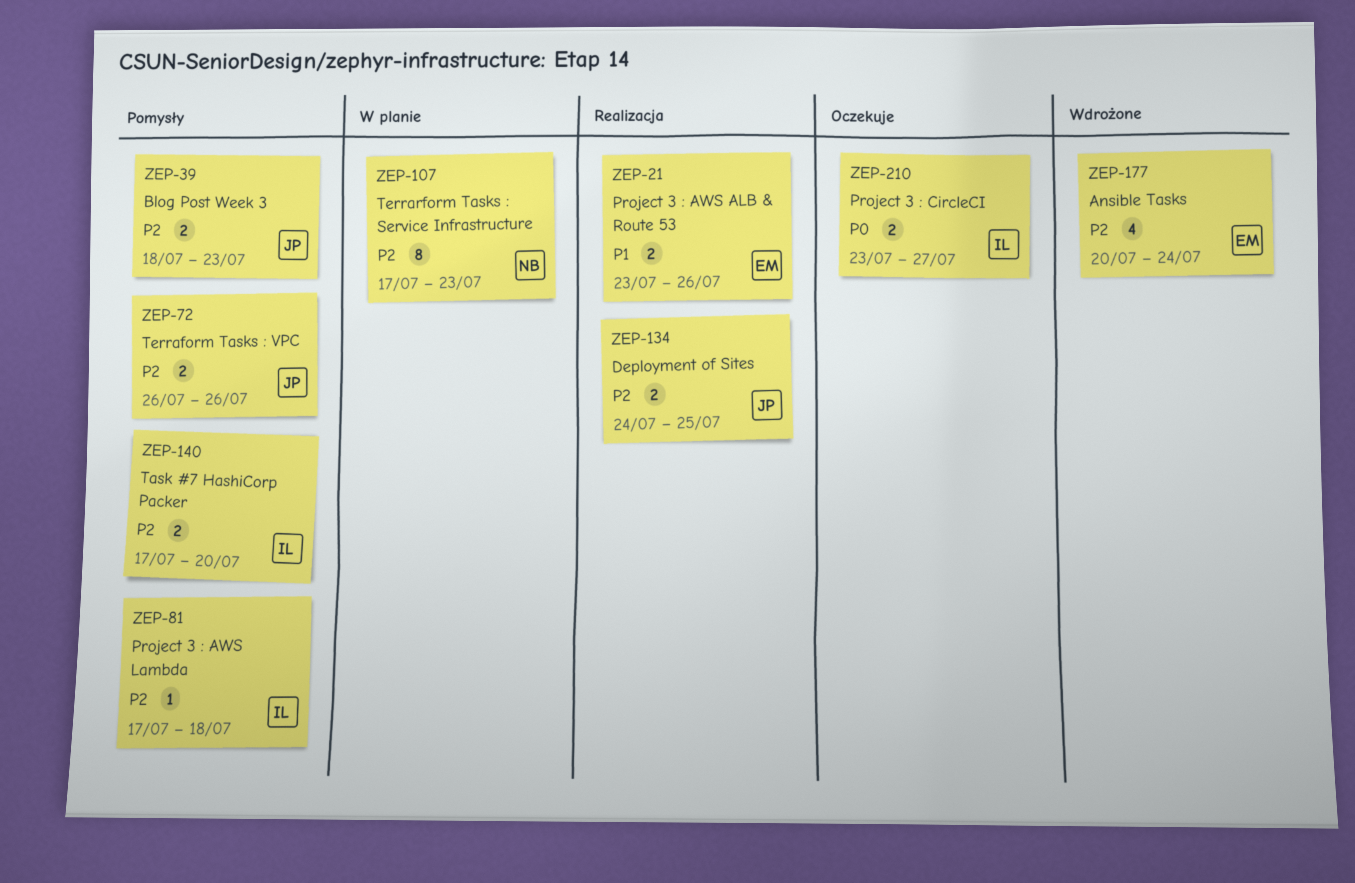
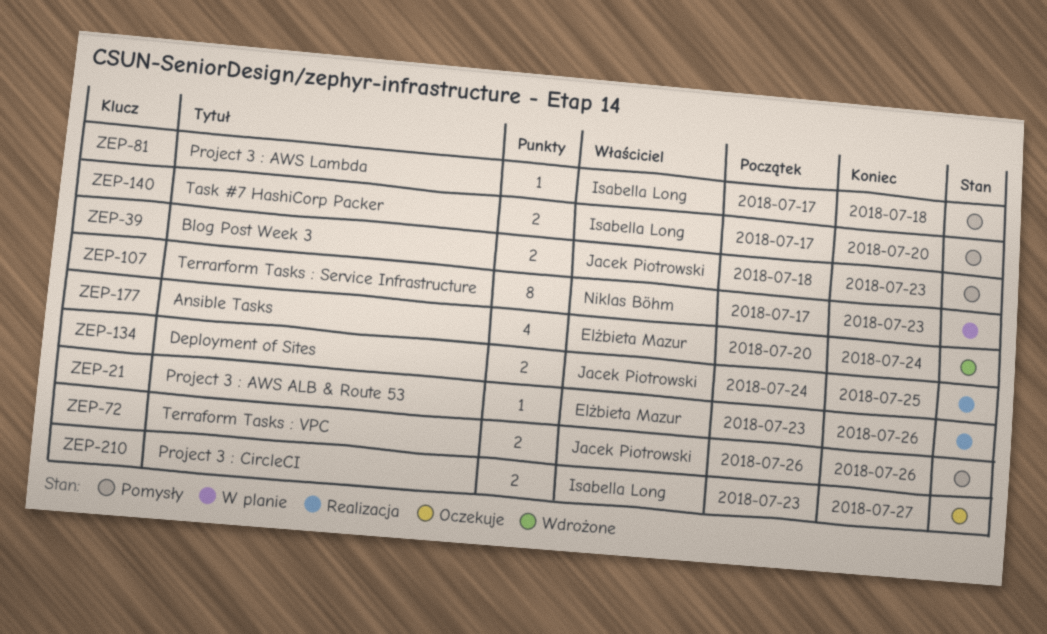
ZEP-21, estimate: 2 -> 1

